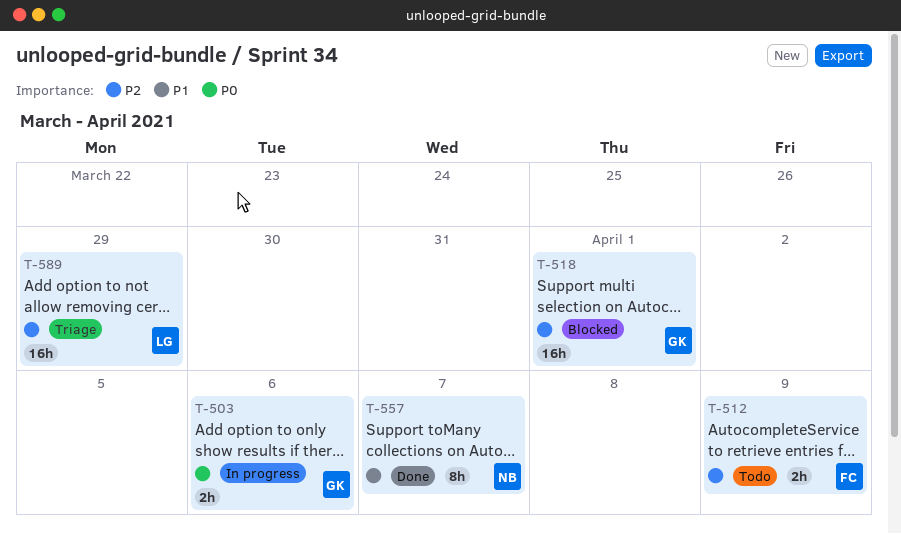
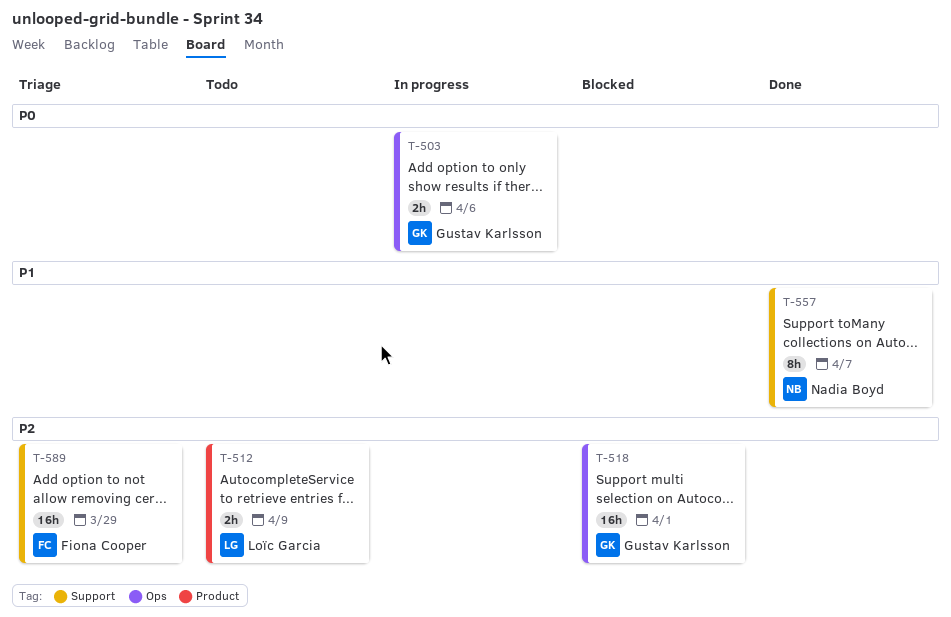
T-512, owner: Fiona Cooper -> Loïc Garcia
T-589, owner: Loïc Garcia -> Fiona Cooper

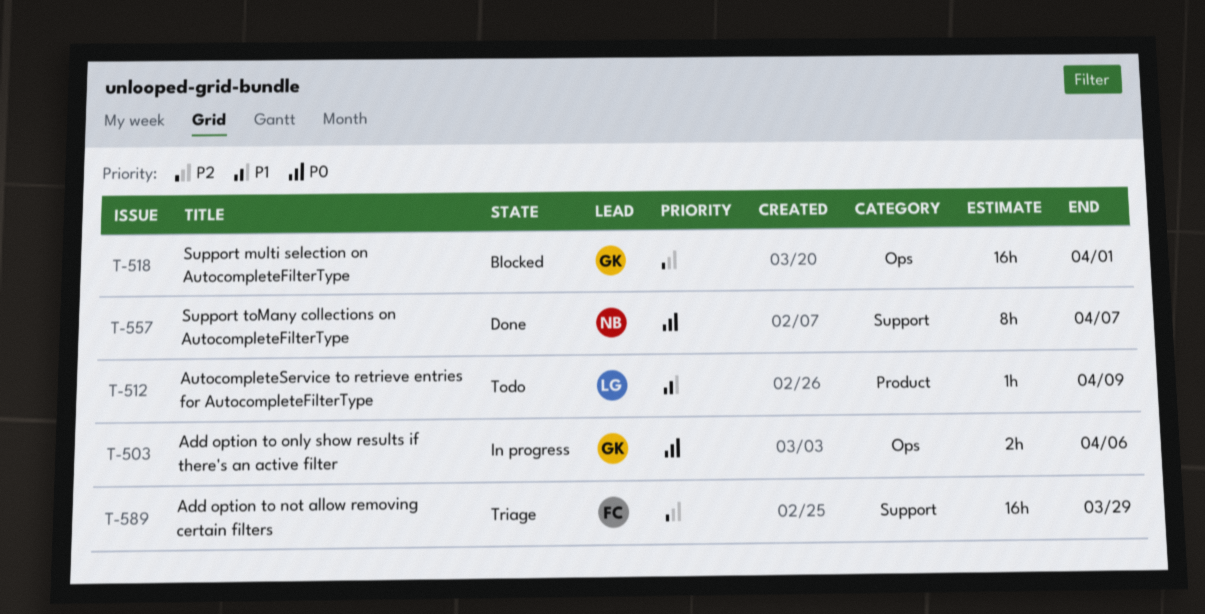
T-512, priority: P2 -> P1
T-512, estimate: 2h -> 1h
T-557, priority: P1 -> P0

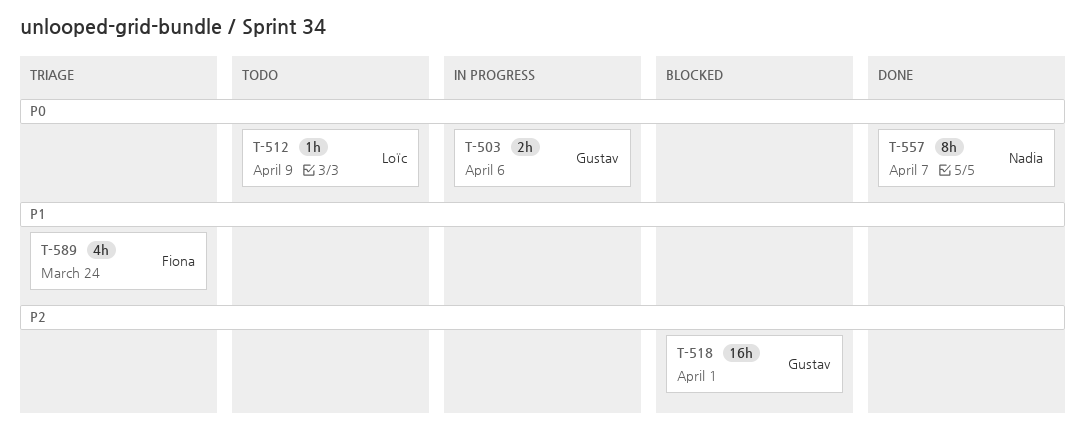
T-512, priority: P1 -> P0
T-589, priority: P2 -> P1
T-589, estimate: 16h -> 4h
T-589, due: Mar 29 -> Mar 24

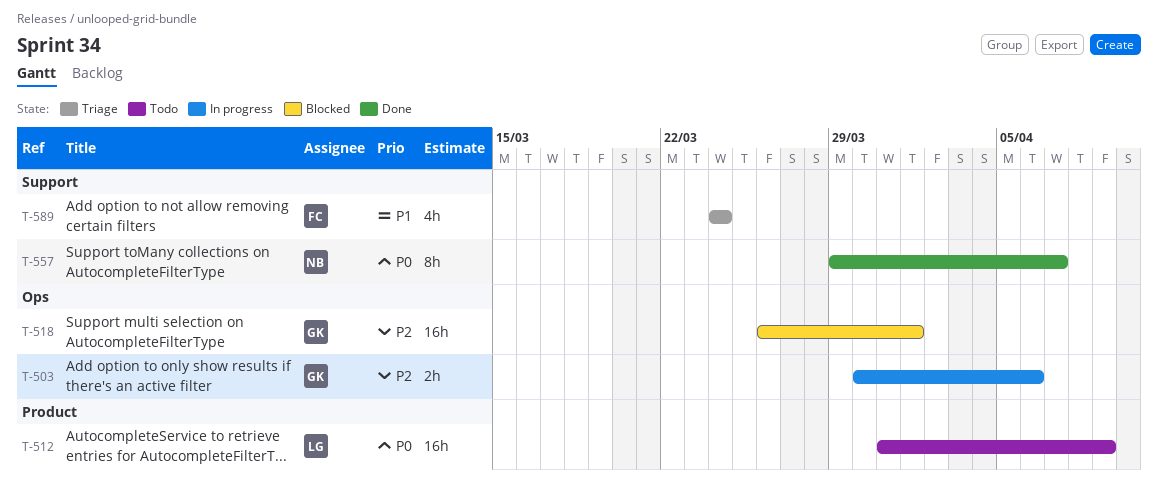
T-503, priority: P0 -> P2
T-512, estimate: 1h -> 16h

